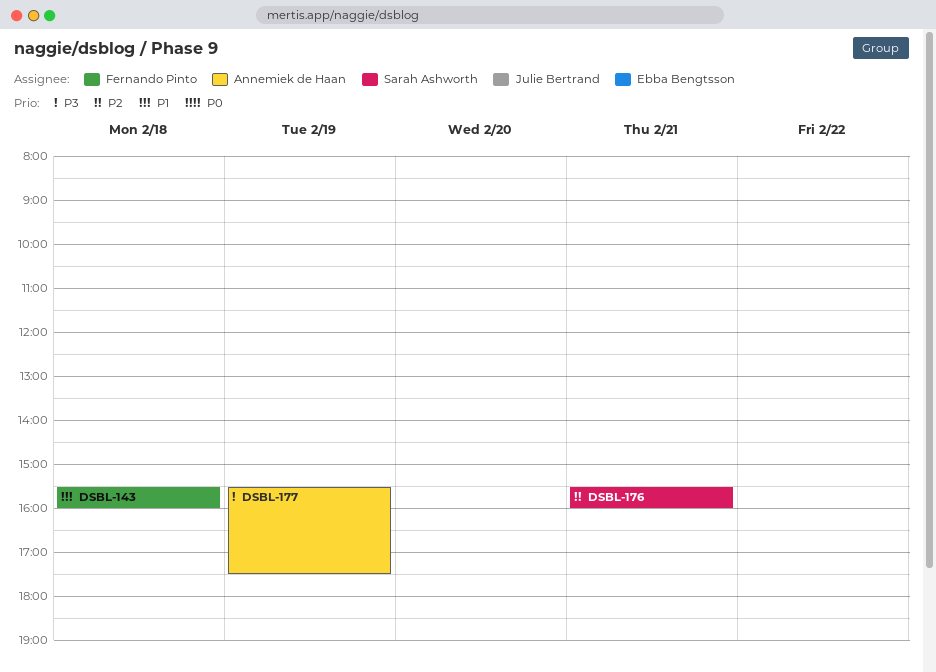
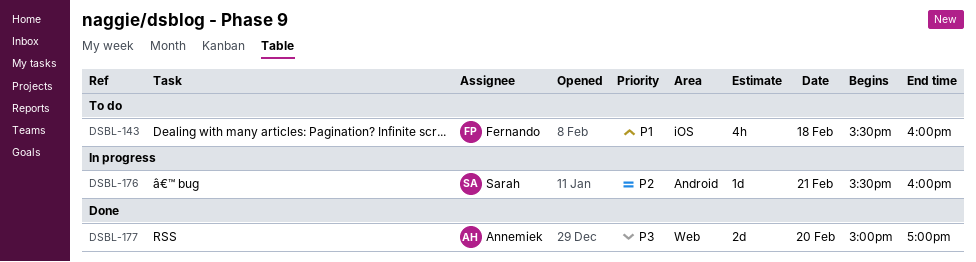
DSBL-177, day: Feb 19 -> Feb 20
DSBL-177, begins: 15:30 -> 15:00
DSBL-177, ends: 17:30 -> 17:00

